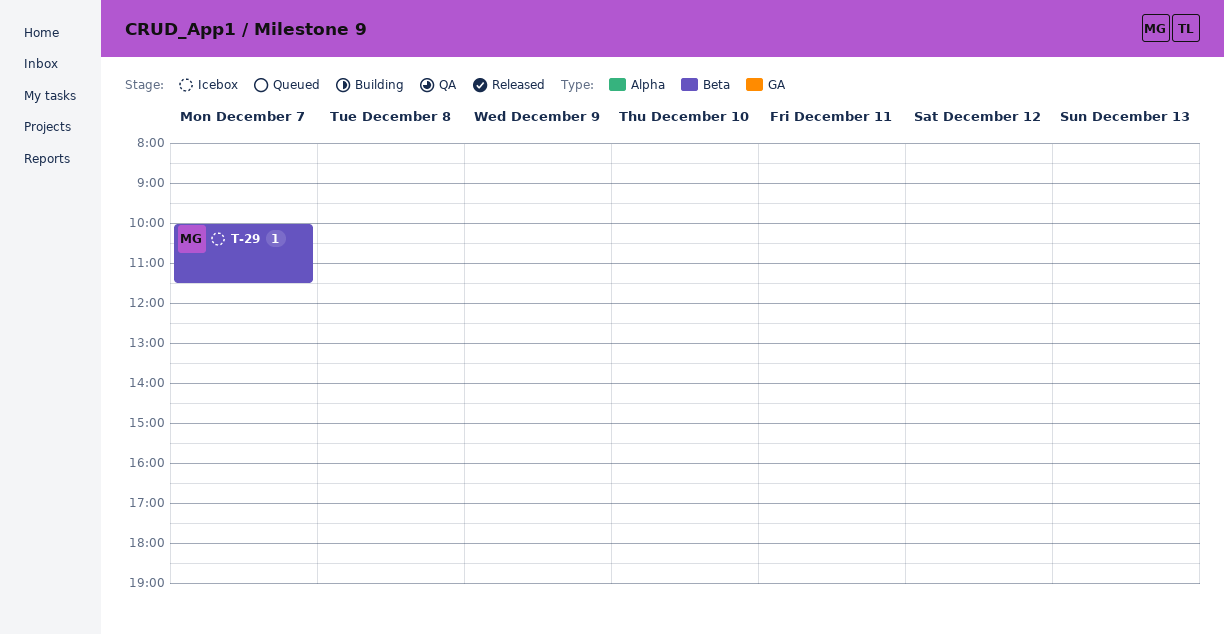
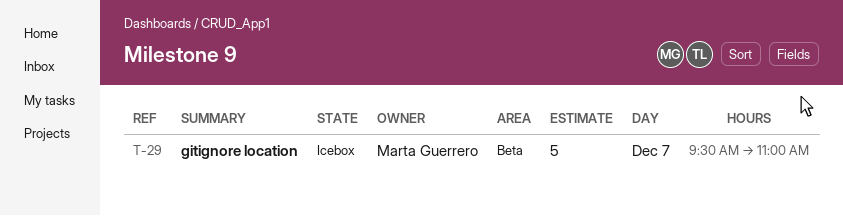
T-29, estimate: 1 -> 5
T-29, begins: 10:00 -> 09:30
T-29, ends: 11:30 -> 11:00

